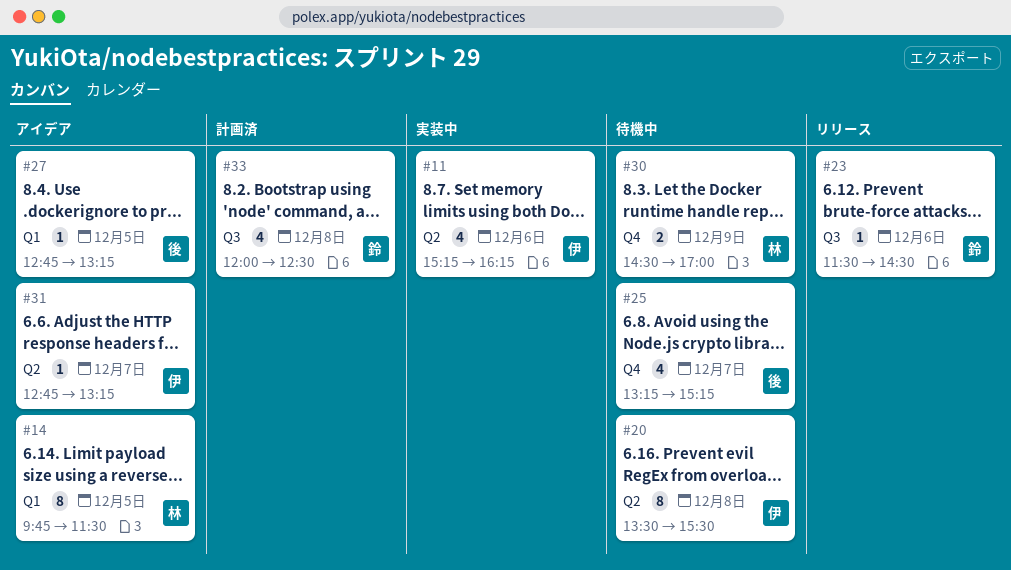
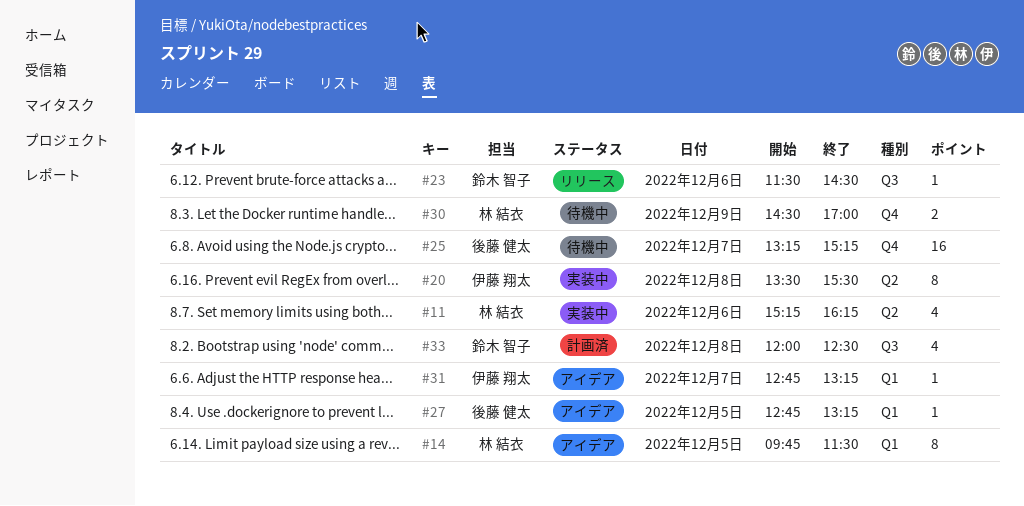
#11, owner: 伊藤 翔太 -> 林 結衣
#20, status: 待機中 -> 実装中
#25, estimate: 4 -> 16
#31, label: Q2 -> Q1

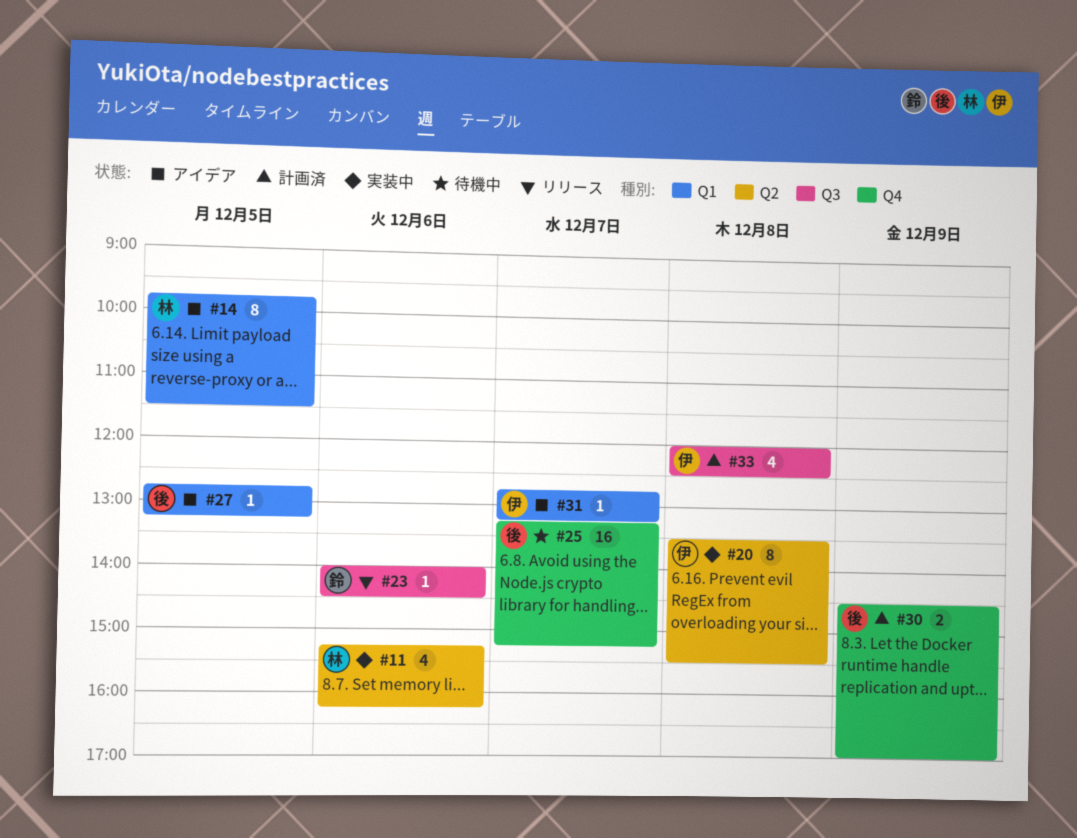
#23, begins: 11:30 -> 14:00
#30, status: 待機中 -> 計画済
#30, owner: 林 結衣 -> 後藤 健太
#33, owner: 鈴木 智子 -> 伊藤 翔太

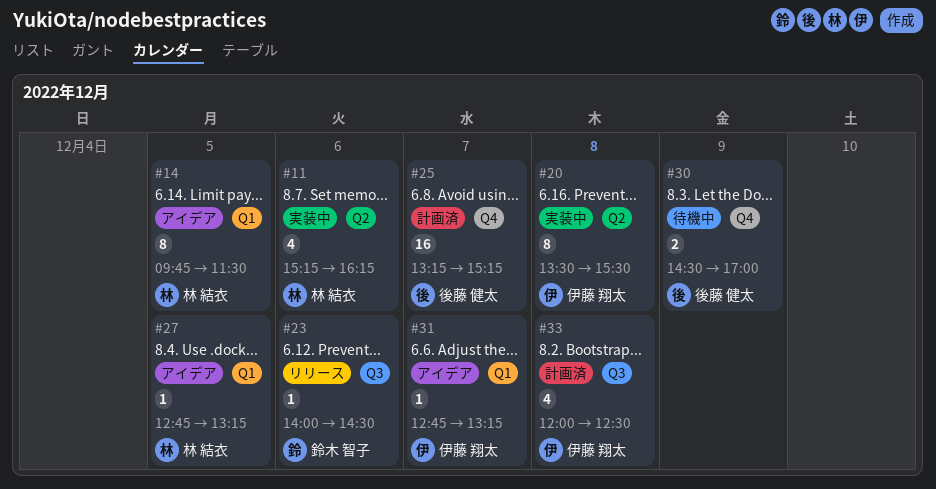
#25, status: 待機中 -> 計画済
#27, owner: 後藤 健太 -> 林 結衣
#30, status: 計画済 -> 待機中

